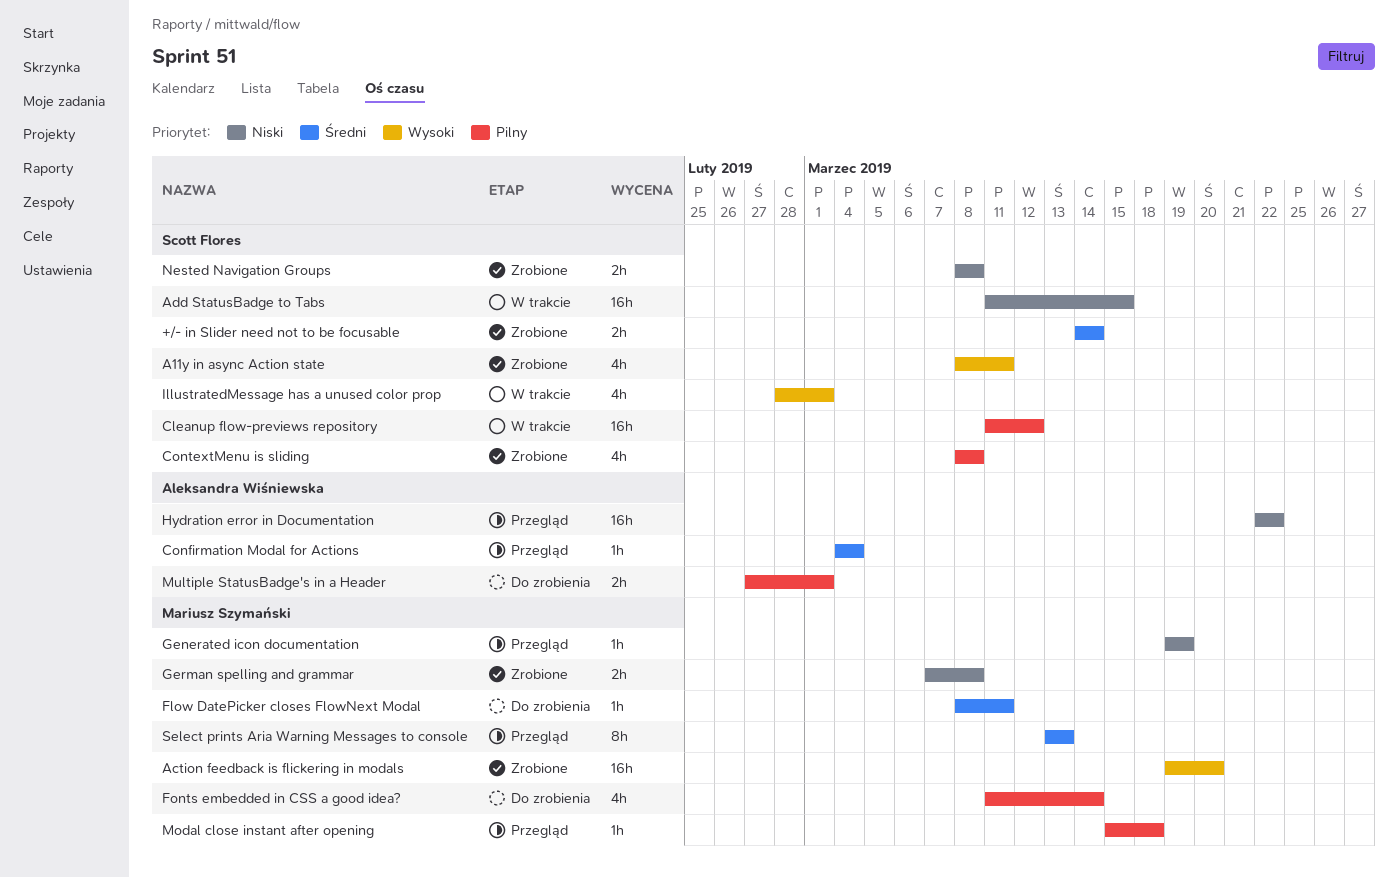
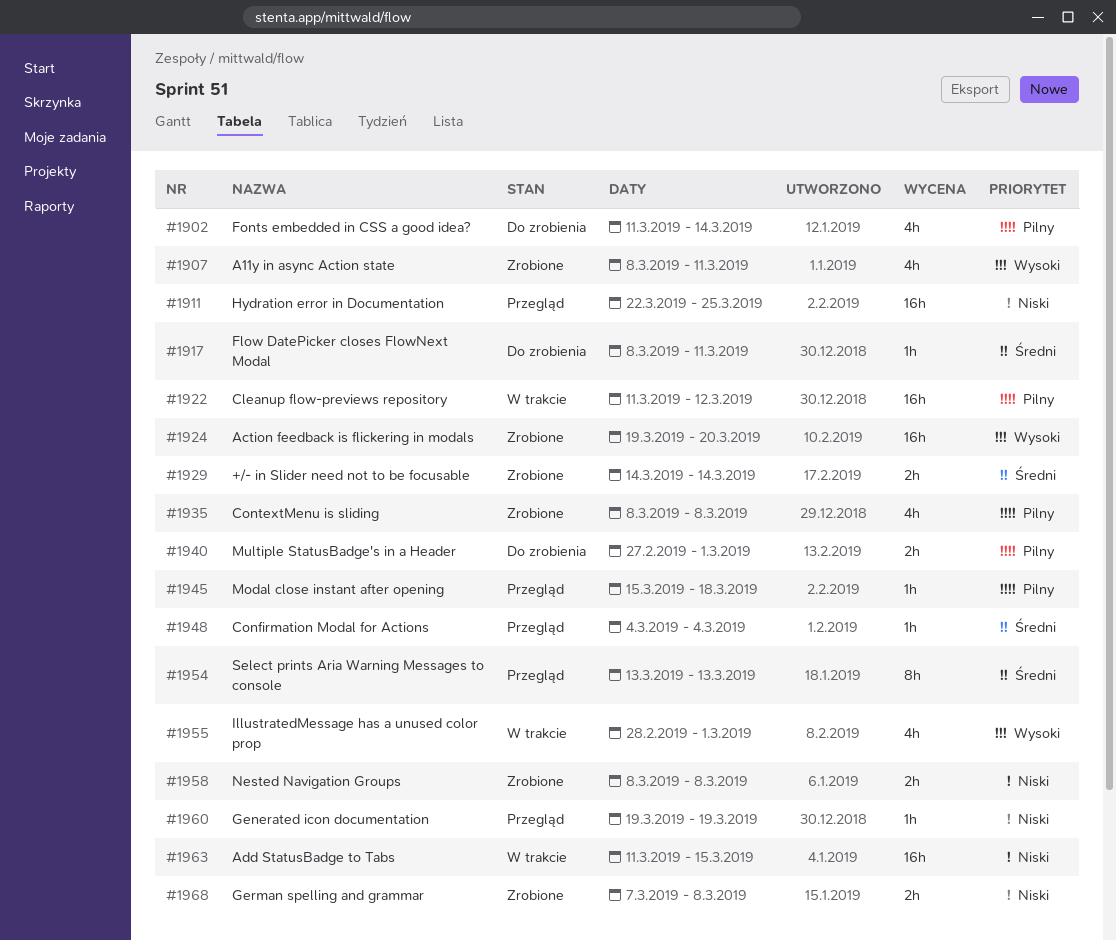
Hydration error in Documentation, due: Mar 22 -> Mar 25

